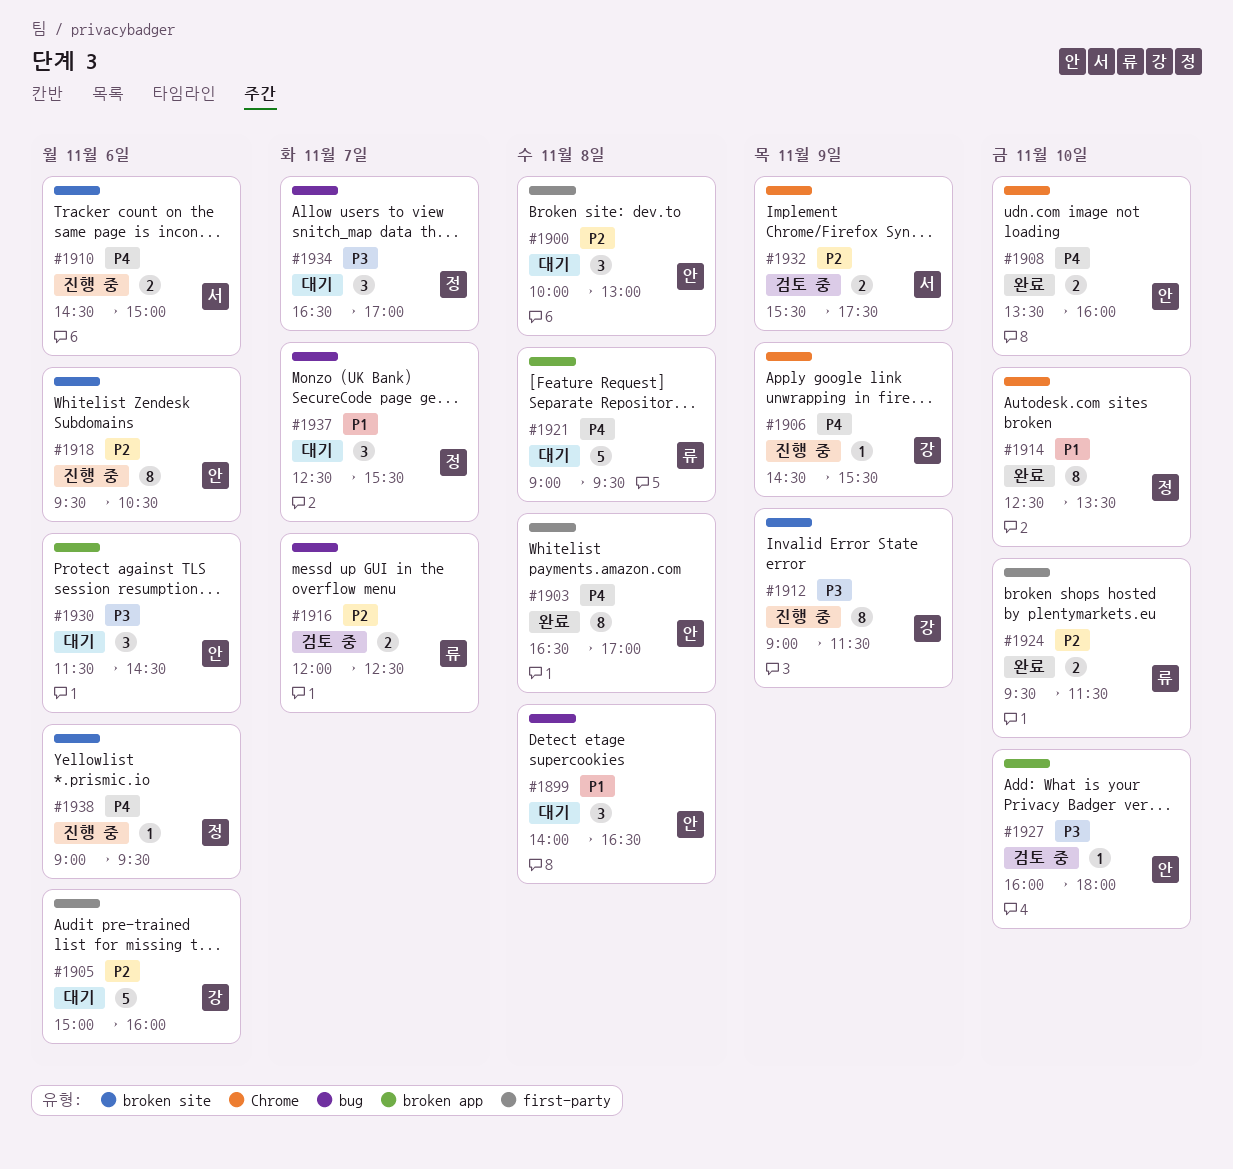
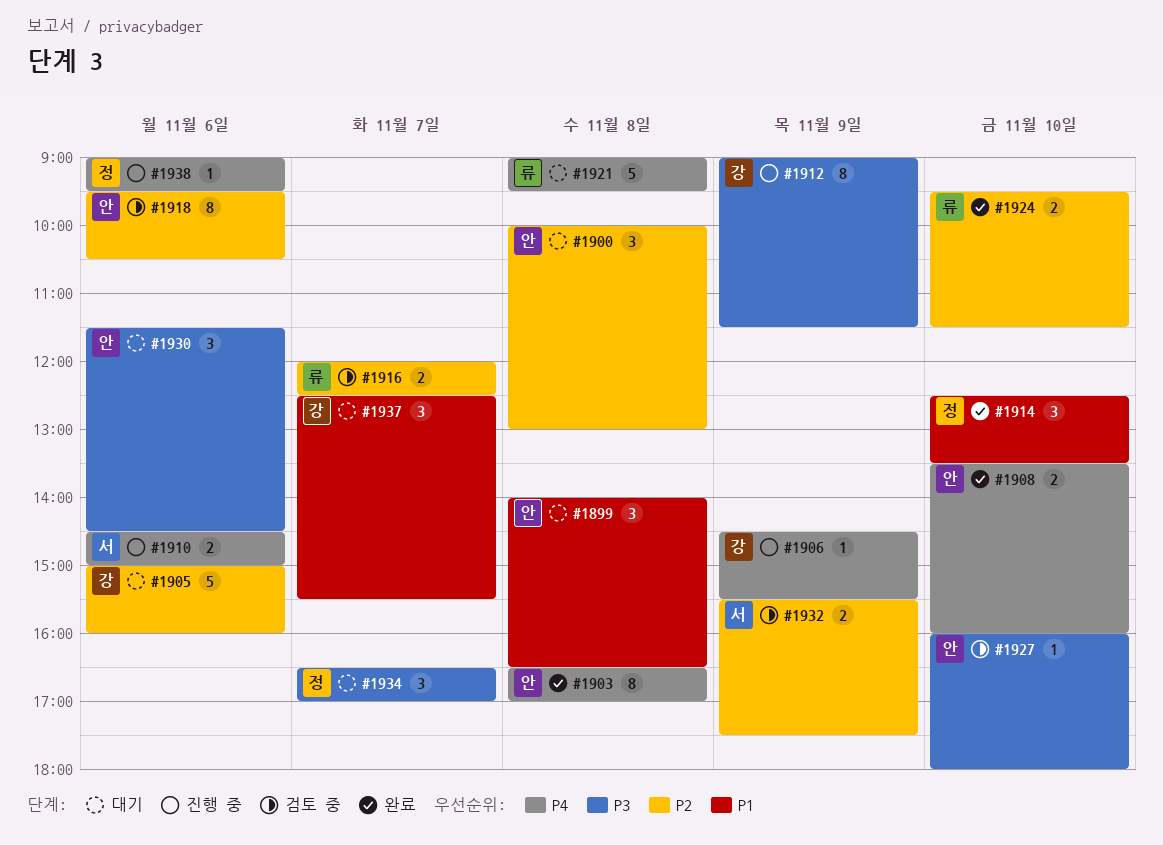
#1914, estimate: 8 -> 3
#1918, status: 진행 중 -> 검토 중
#1937, owner: 정 -> 강

